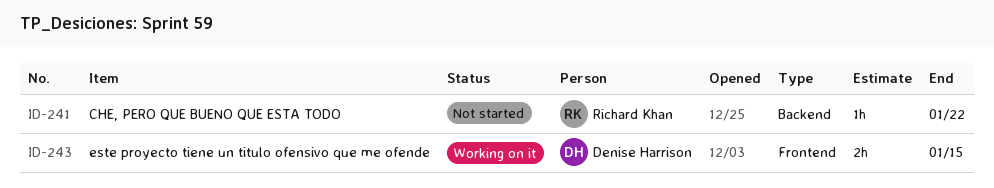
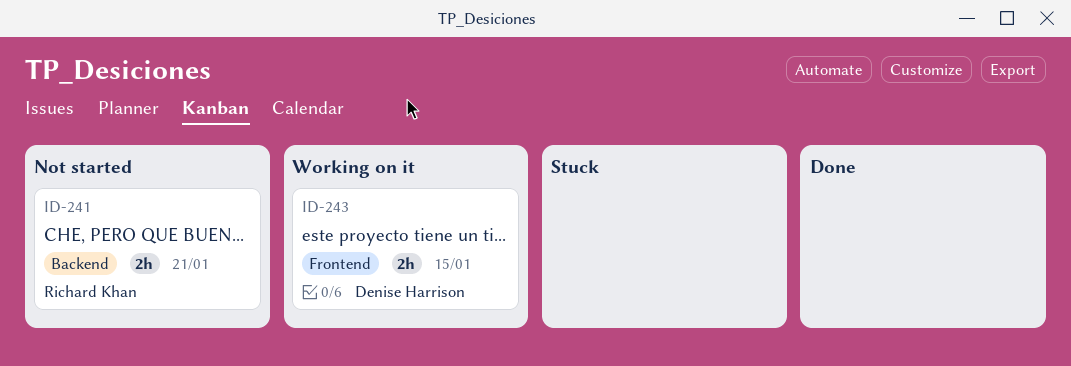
ID-241, estimate: 1h -> 2h
ID-241, due: Jan 22 -> Jan 21

